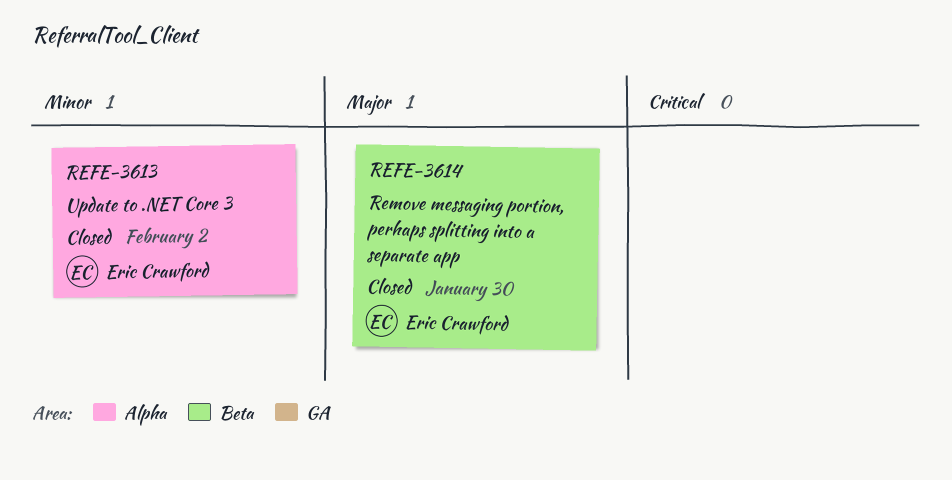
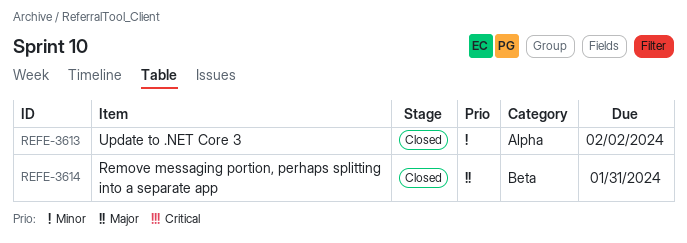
REFE-3614, due: Jan 30 -> Jan 31

